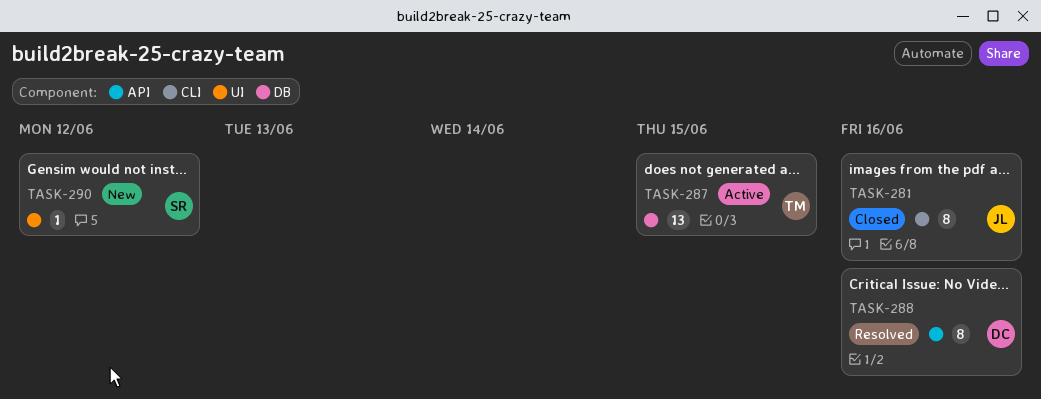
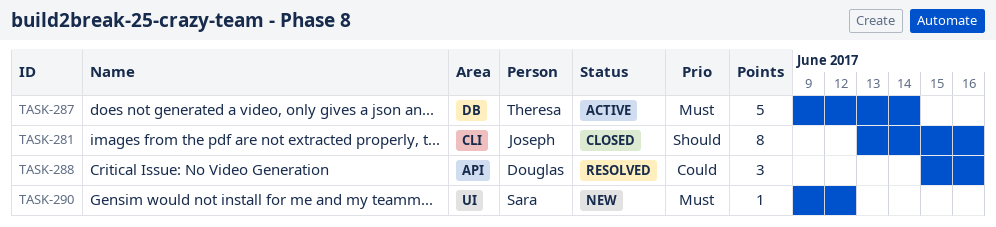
TASK-287, estimate: 13 -> 5
TASK-287, due: Jun 15 -> Jun 14
TASK-288, estimate: 8 -> 3

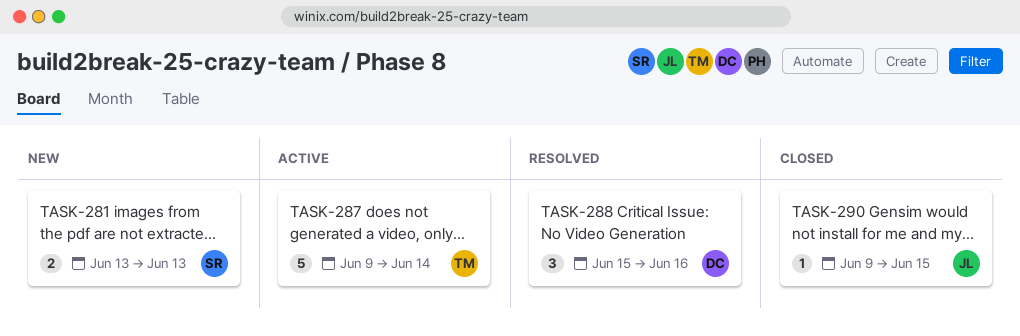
TASK-281, status: Closed -> New
TASK-281, owner: Joseph -> Sara
TASK-281, estimate: 8 -> 2
TASK-281, due: Jun 16 -> Jun 13
TASK-290, status: New -> Closed
TASK-290, owner: Sara -> Joseph
TASK-290, due: Jun 12 -> Jun 15

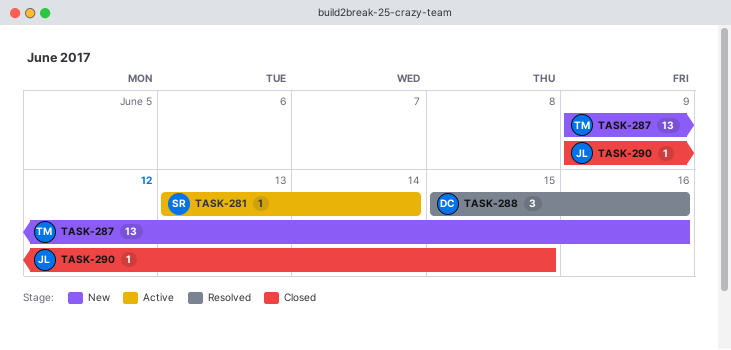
TASK-281, status: New -> Active
TASK-281, estimate: 2 -> 1
TASK-281, due: Jun 13 -> Jun 14
TASK-287, status: Active -> New
TASK-287, estimate: 5 -> 13
TASK-287, due: Jun 14 -> Jun 16

